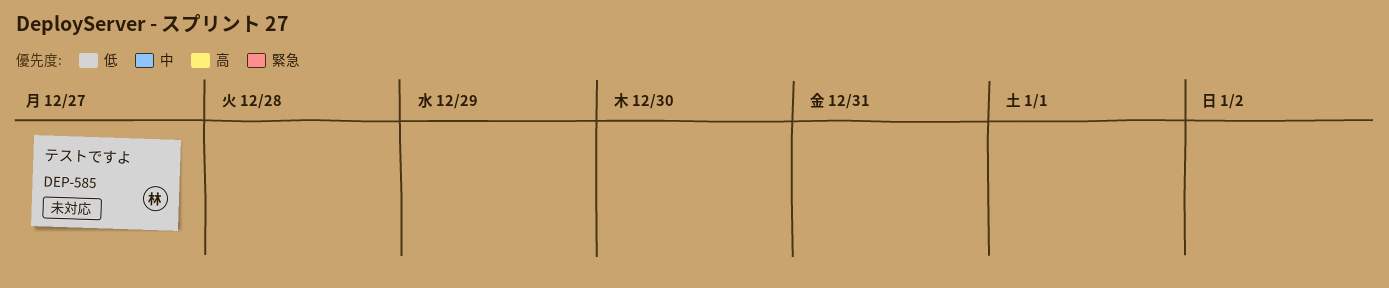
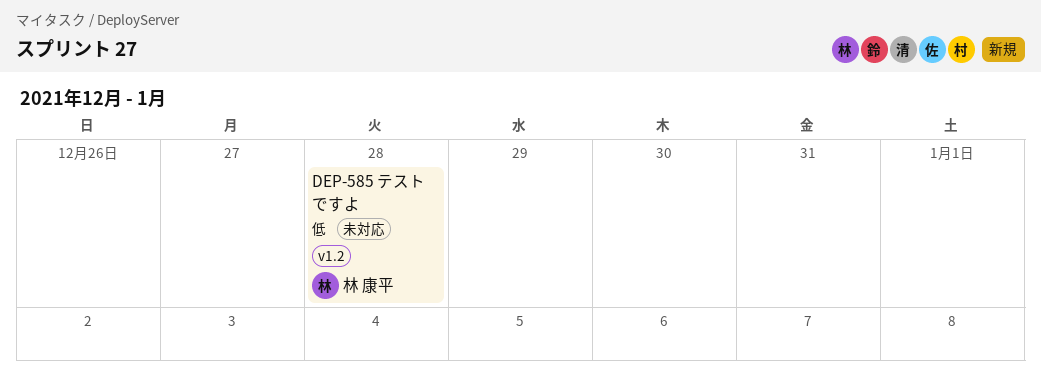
DEP-585, due: Dec 27 -> Dec 28

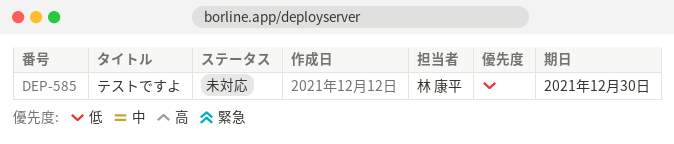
DEP-585, due: Dec 28 -> Dec 30

